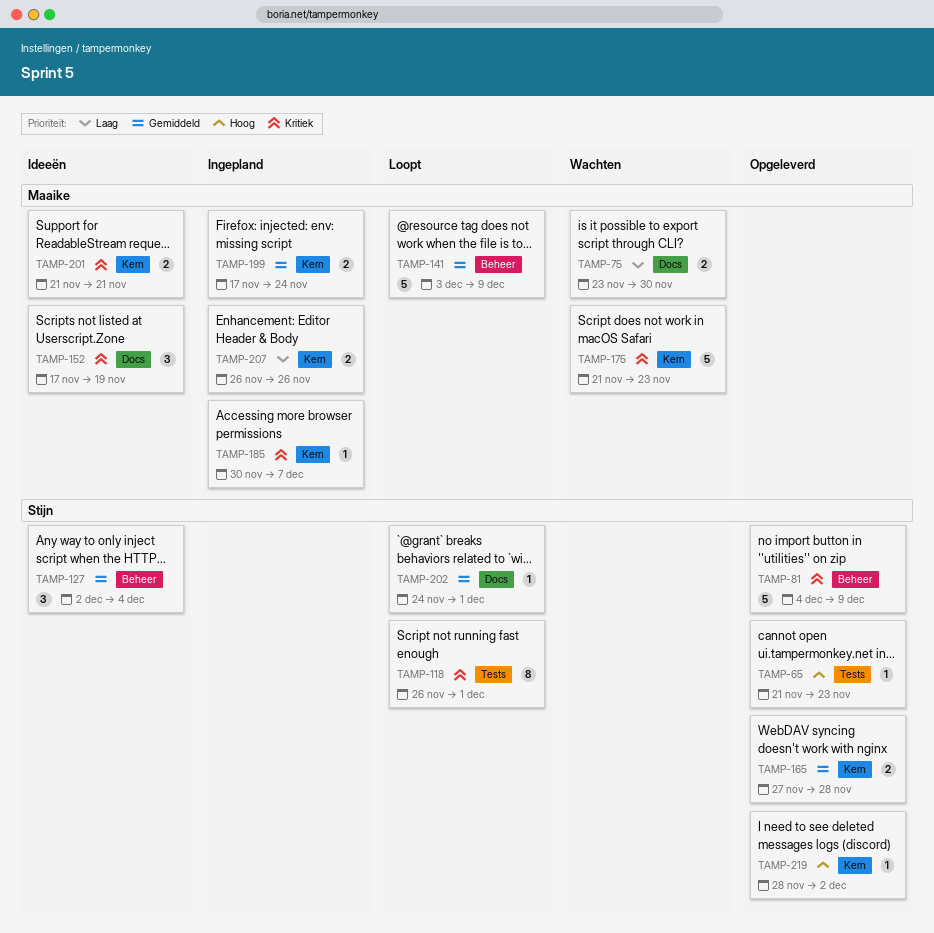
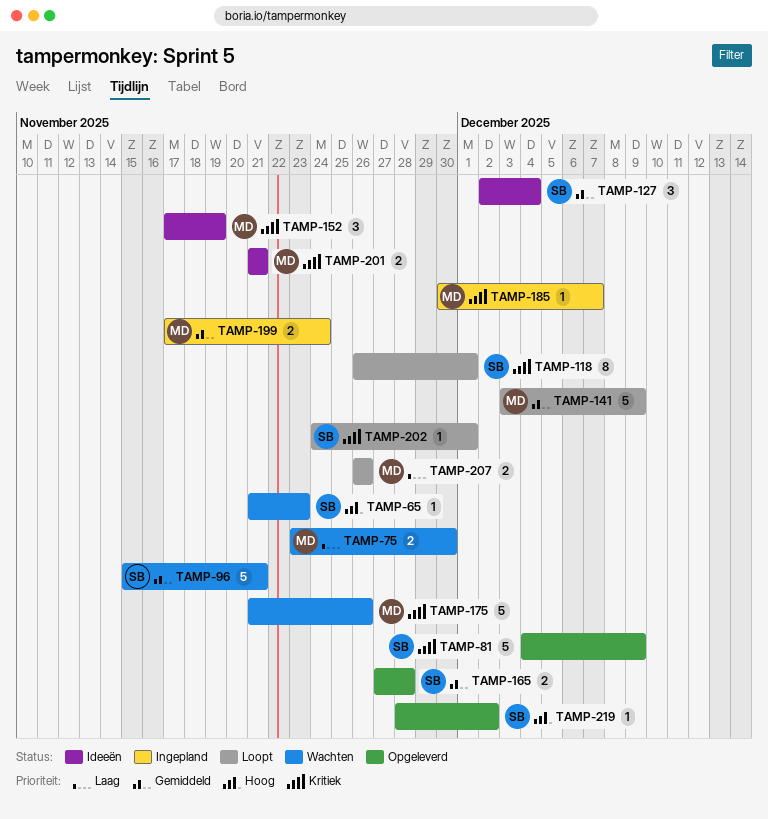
TAMP-65, status: Opgeleverd -> Wachten
TAMP-96: none -> present
TAMP-175, due: Nov 23 -> Nov 26
TAMP-202, priority: Gemiddeld -> Kritiek
TAMP-207, status: Ingepland -> Loopt

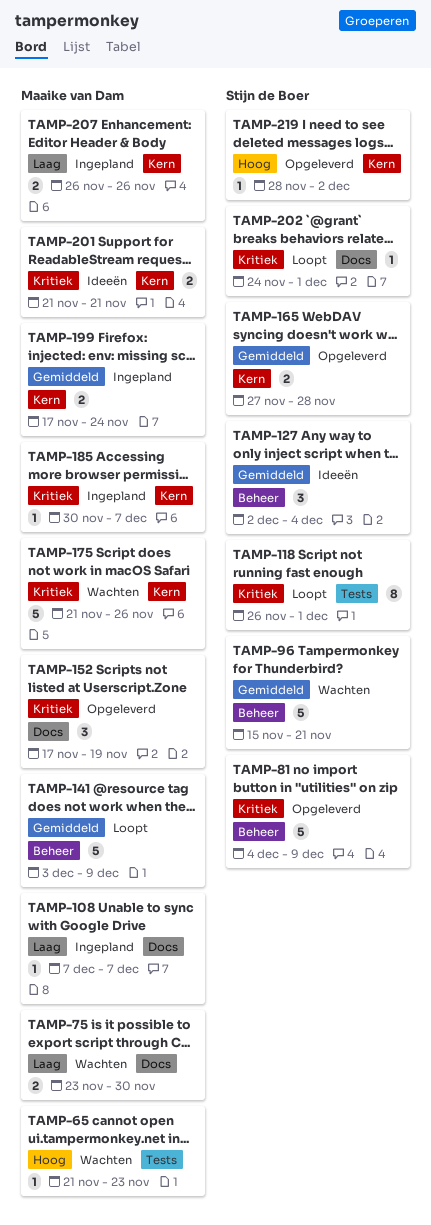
TAMP-65, owner: Stijn de Boer -> Maaike van Dam
TAMP-108: none -> present
TAMP-152, status: Ideeën -> Opgeleverd
TAMP-207, status: Loopt -> Ingepland

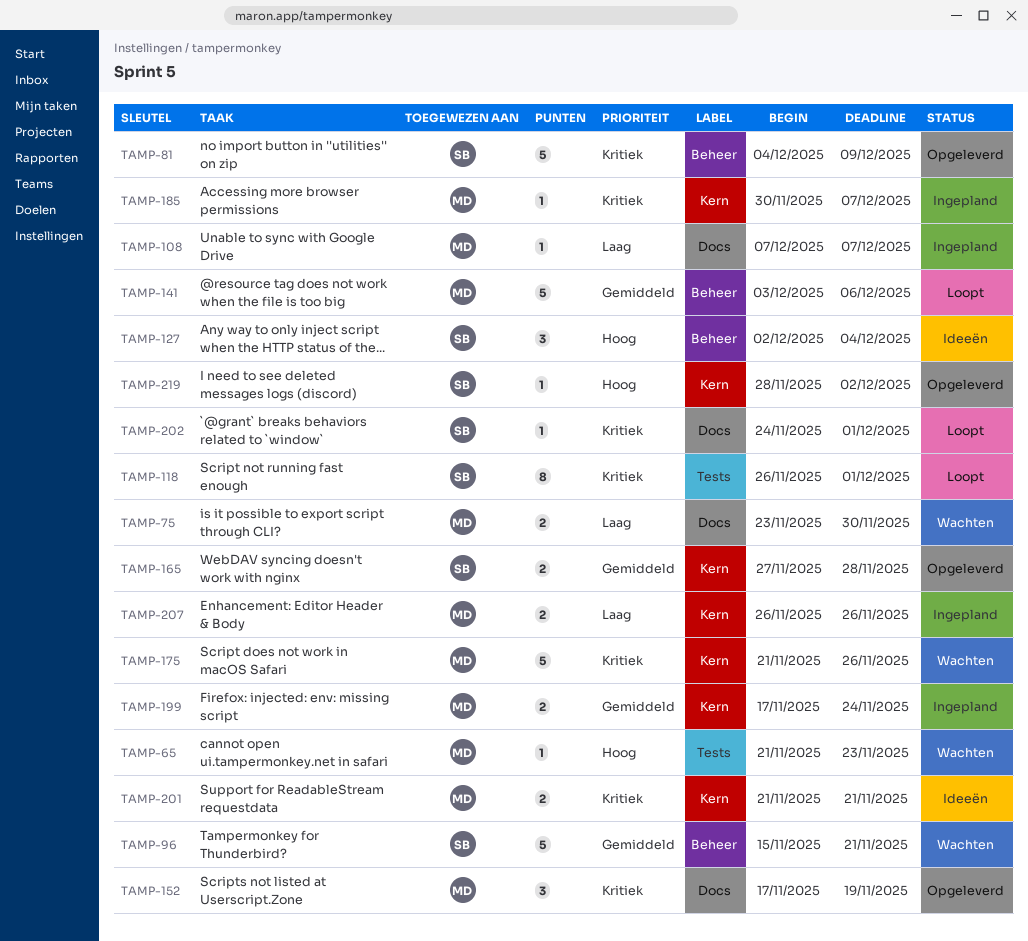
TAMP-127, priority: Gemiddeld -> Hoog
TAMP-141, due: Dec 9 -> Dec 6

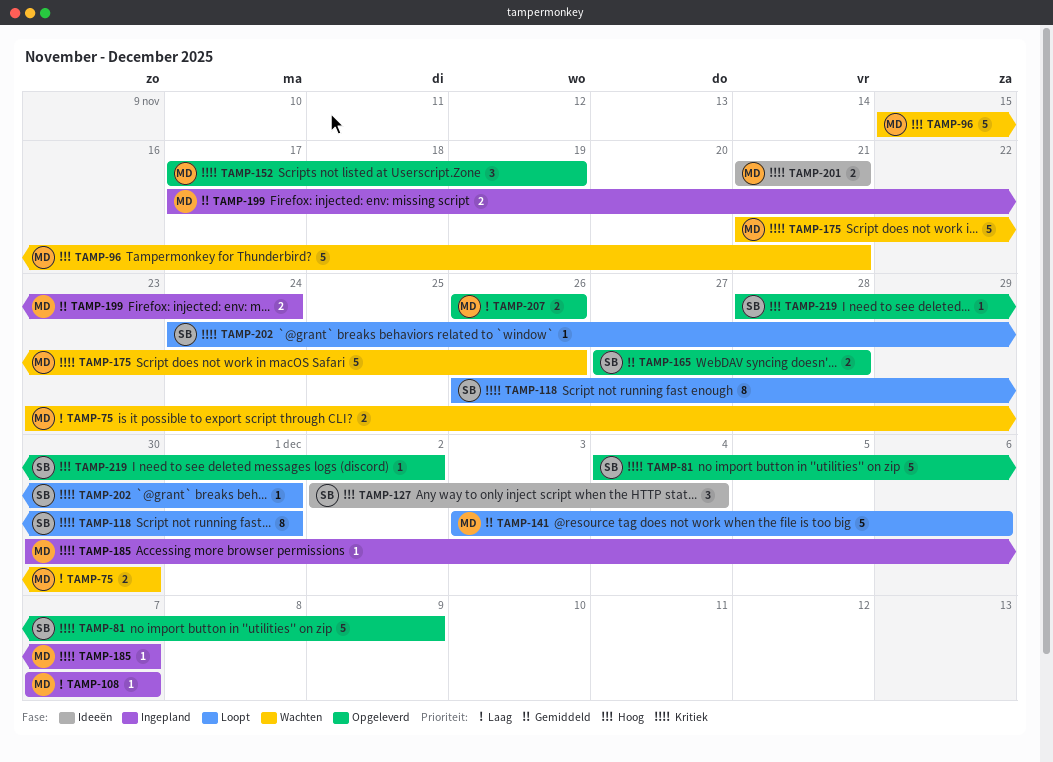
TAMP-65: present -> none
TAMP-96, owner: SB -> MD
TAMP-96, priority: Gemiddeld -> Hoog
TAMP-207, status: Ingepland -> Opgeleverd

